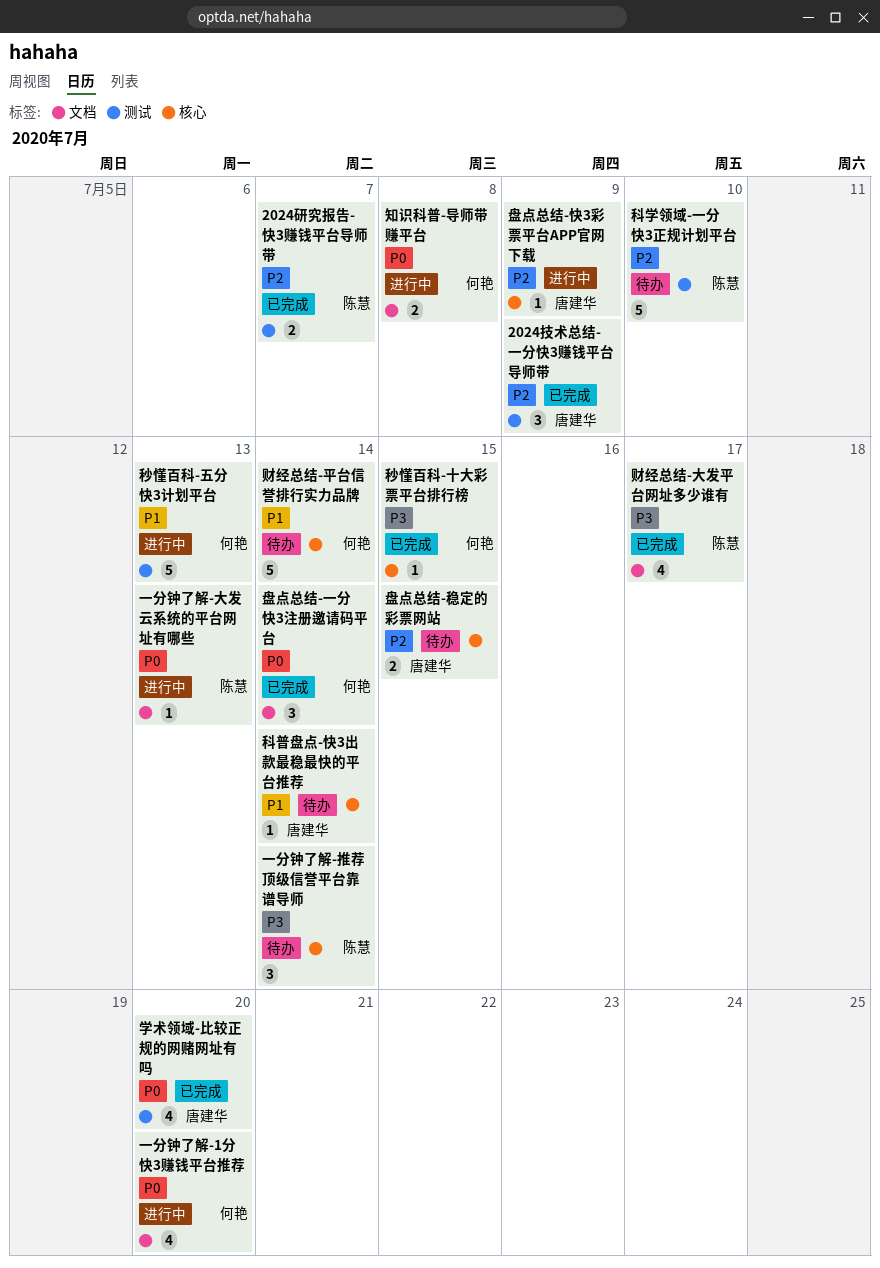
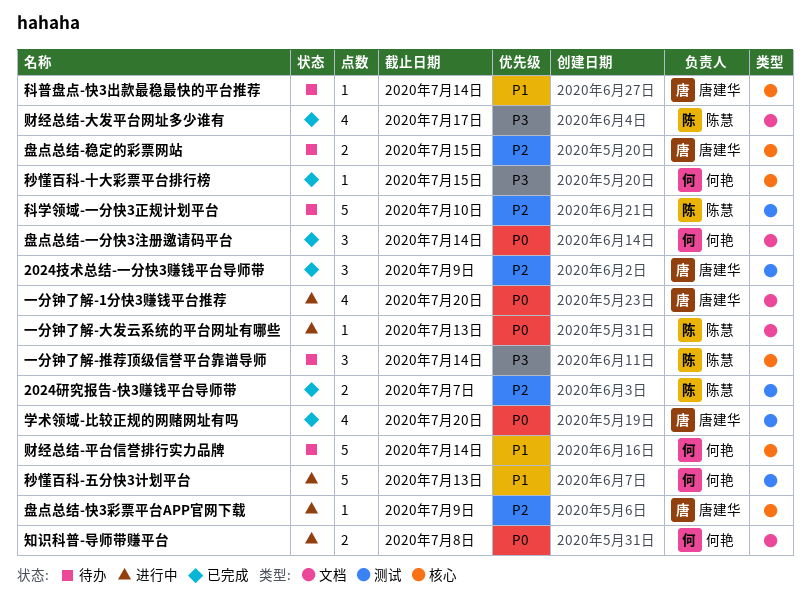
一分钟了解-1分快3赚钱平台推荐, owner: 何艳 -> 唐建华

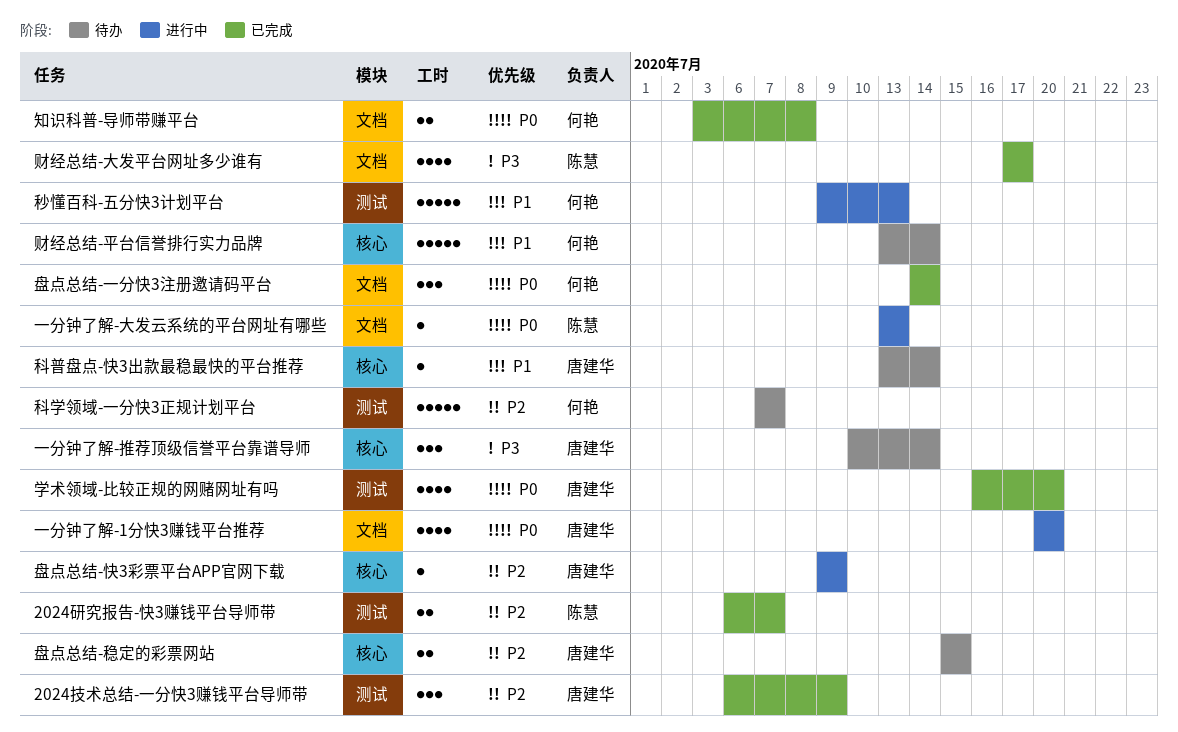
一分钟了解-推荐顶级信誉平台靠谱导师, owner: 陈慧 -> 唐建华
知识科普-导师带赚平台, status: 进行中 -> 已完成
科学领域-一分快3正规计划平台, owner: 陈慧 -> 何艳
科学领域-一分快3正规计划平台, due: Jul 10 -> Jul 7
秒懂百科-十大彩票平台排行榜: present -> none

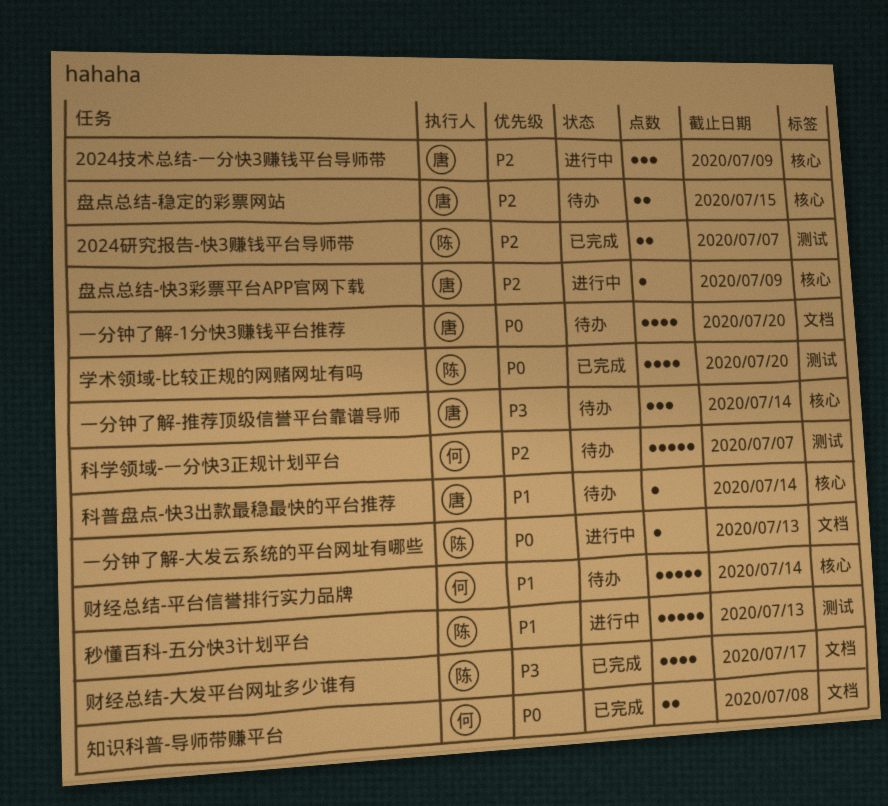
2024技术总结-一分快3赚钱平台导师带, status: 已完成 -> 进行中
2024技术总结-一分快3赚钱平台导师带, label: 测试 -> 核心
一分钟了解-1分快3赚钱平台推荐, status: 进行中 -> 待办
学术领域-比较正规的网赌网址有吗, owner: 唐建华 -> 陈慧
盘点总结-一分快3注册邀请码平台: present -> none
秒懂百科-五分快3计划平台, owner: 何艳 -> 陈慧

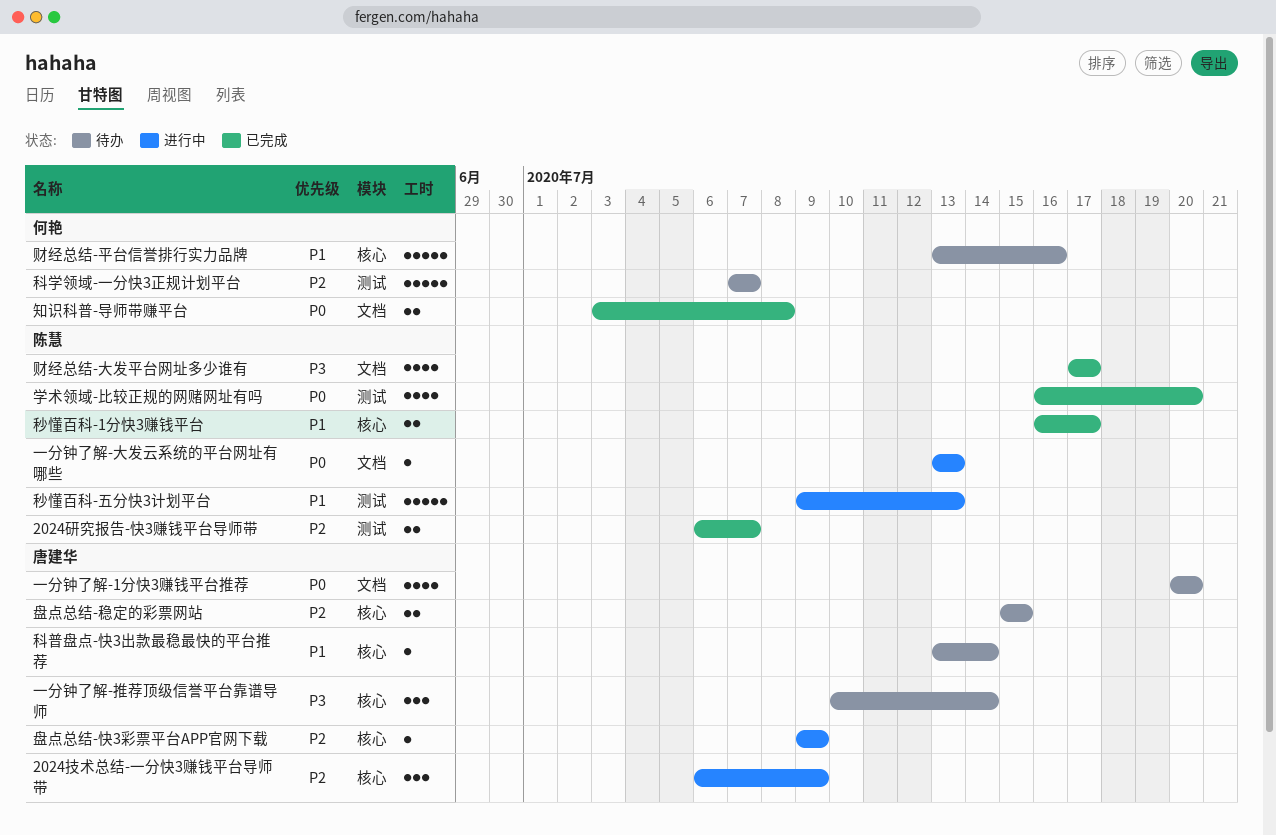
秒懂百科-1分快3赚钱平台: none -> present
财经总结-平台信誉排行实力品牌, due: Jul 14 -> Jul 16

